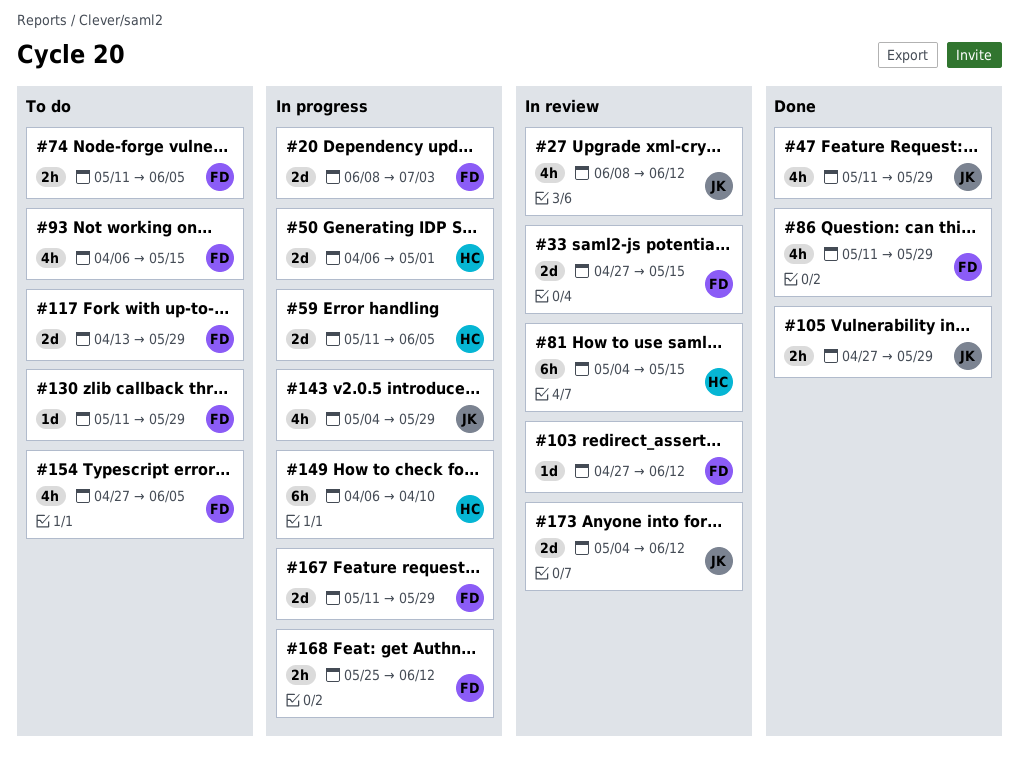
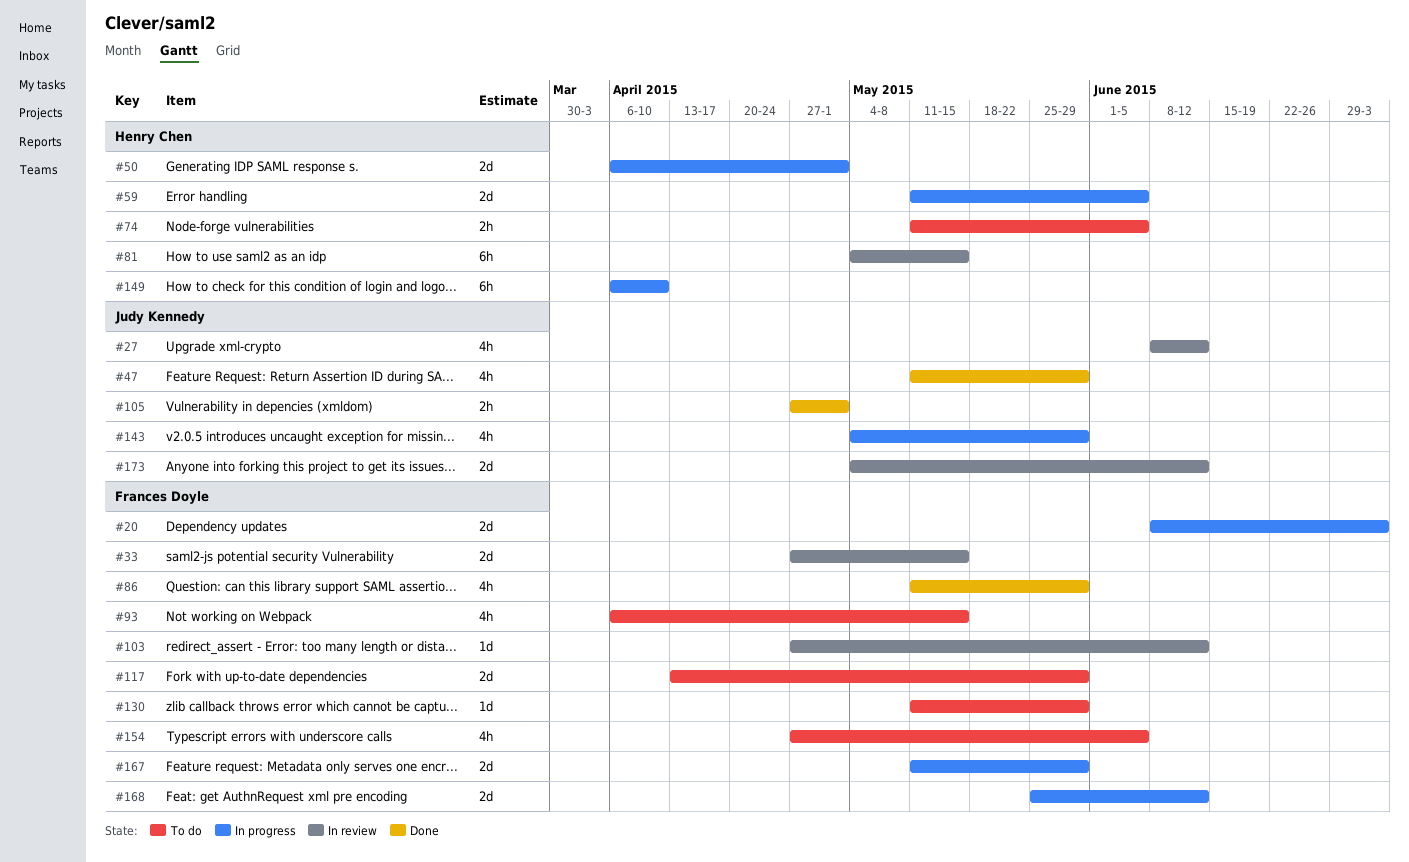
#74, owner: Frances Doyle -> Henry Chen
#105, due: May 29 -> May 1
#168, estimate: 2h -> 2d

